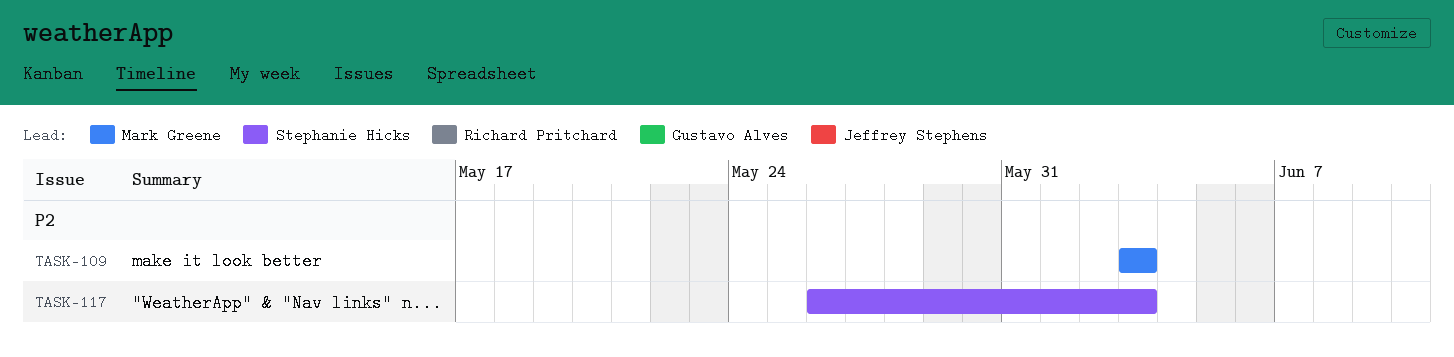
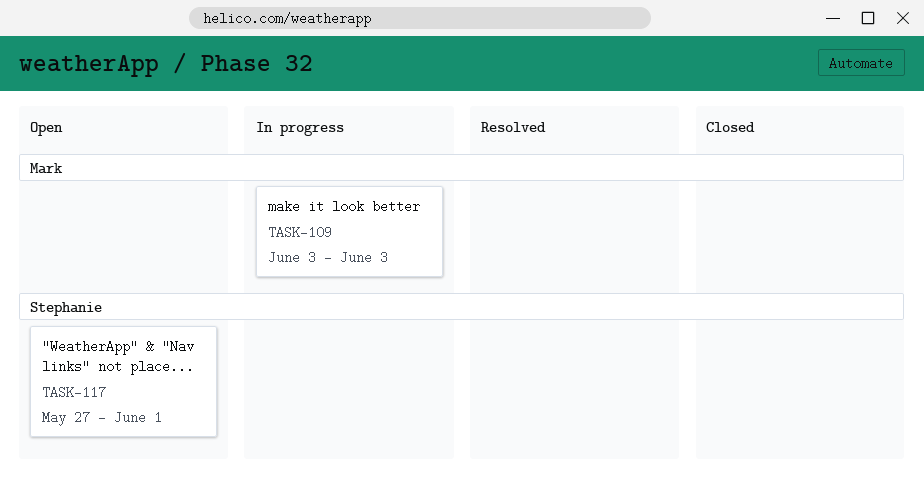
TASK-117, start: May 26 -> May 27
TASK-117, due: Jun 3 -> Jun 1

